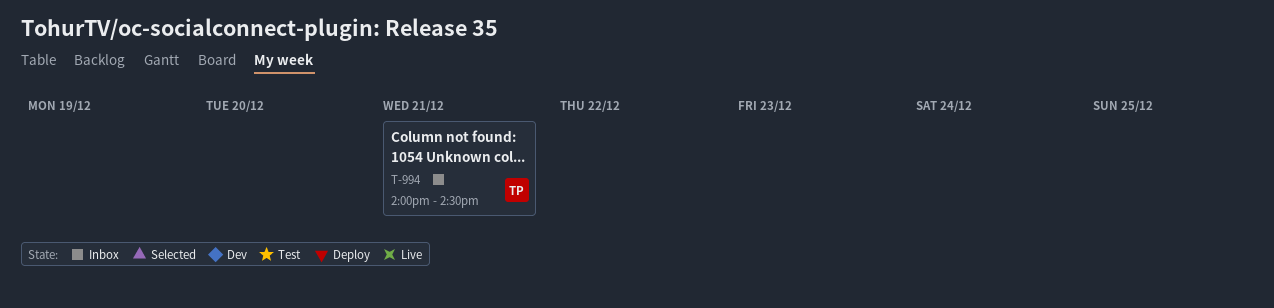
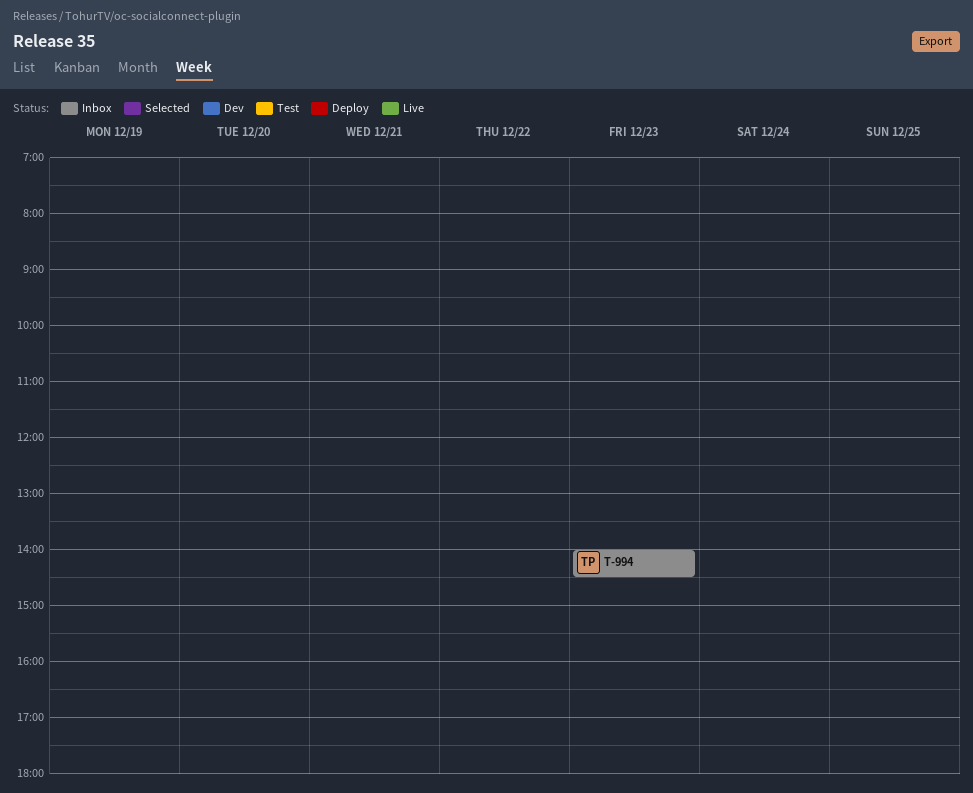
T-994, day: Dec 21 -> Dec 23

